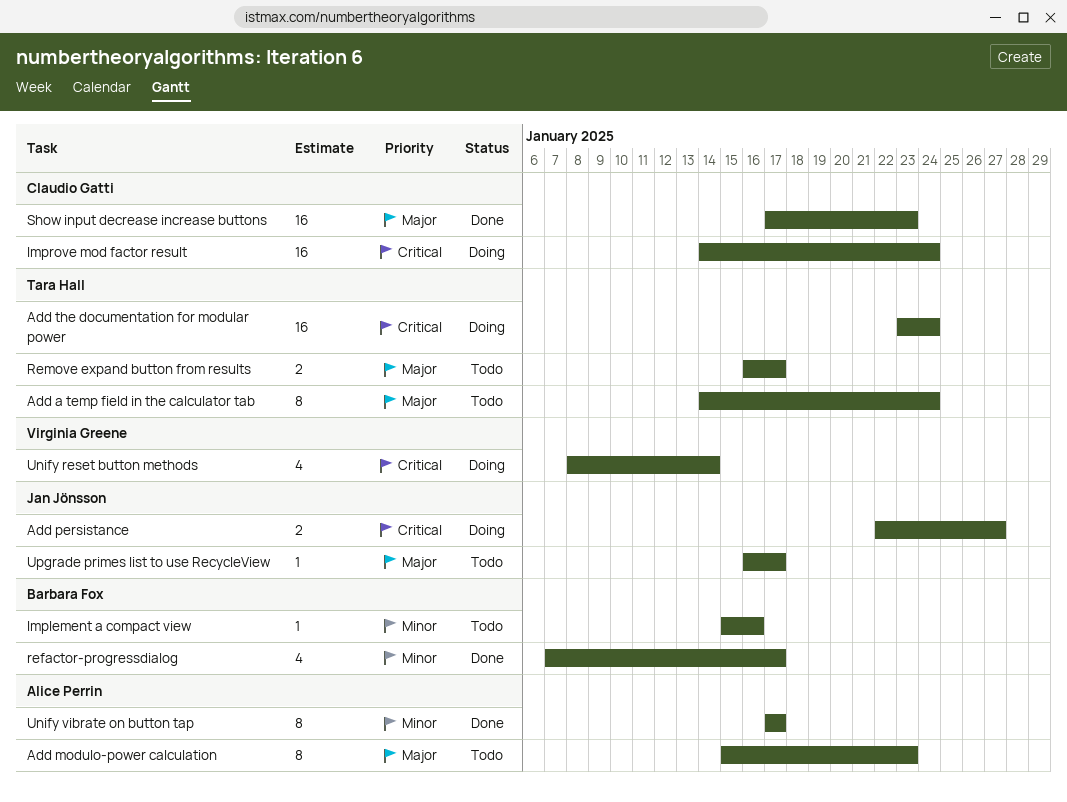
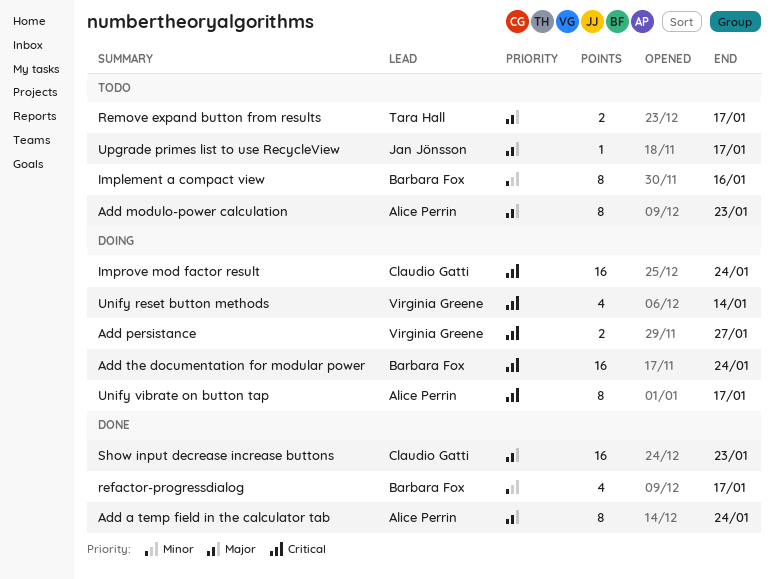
Add a temp field in the calculator tab, status: Todo -> Done
Add a temp field in the calculator tab, owner: Tara Hall -> Alice Perrin
Add persistance, owner: Jan Jönsson -> Virginia Greene
Add the documentation for modular power, owner: Tara Hall -> Barbara Fox
Implement a compact view, estimate: 1 -> 8
Unify vibrate on button tap, status: Done -> Doing
Unify vibrate on button tap, priority: Minor -> Critical

